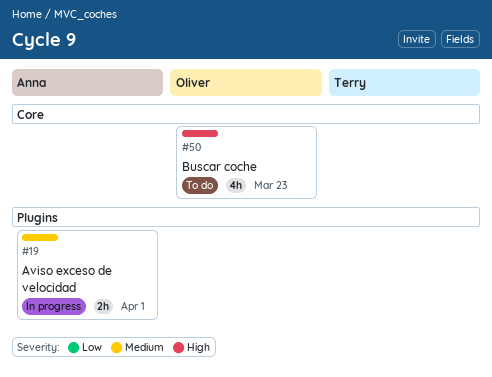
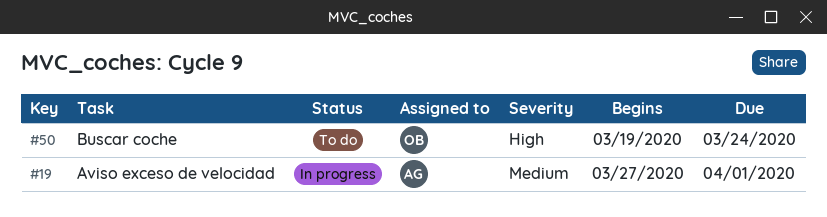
#50, due: Mar 23 -> Mar 24

